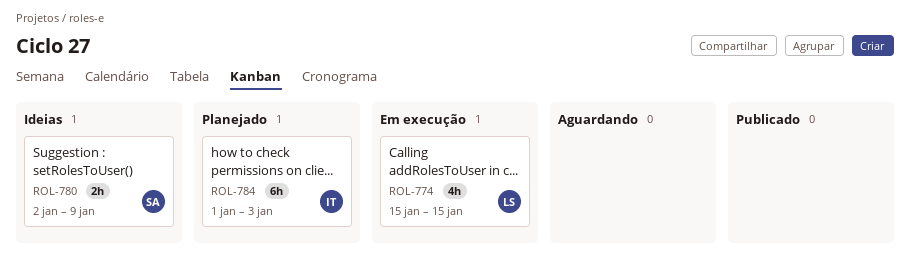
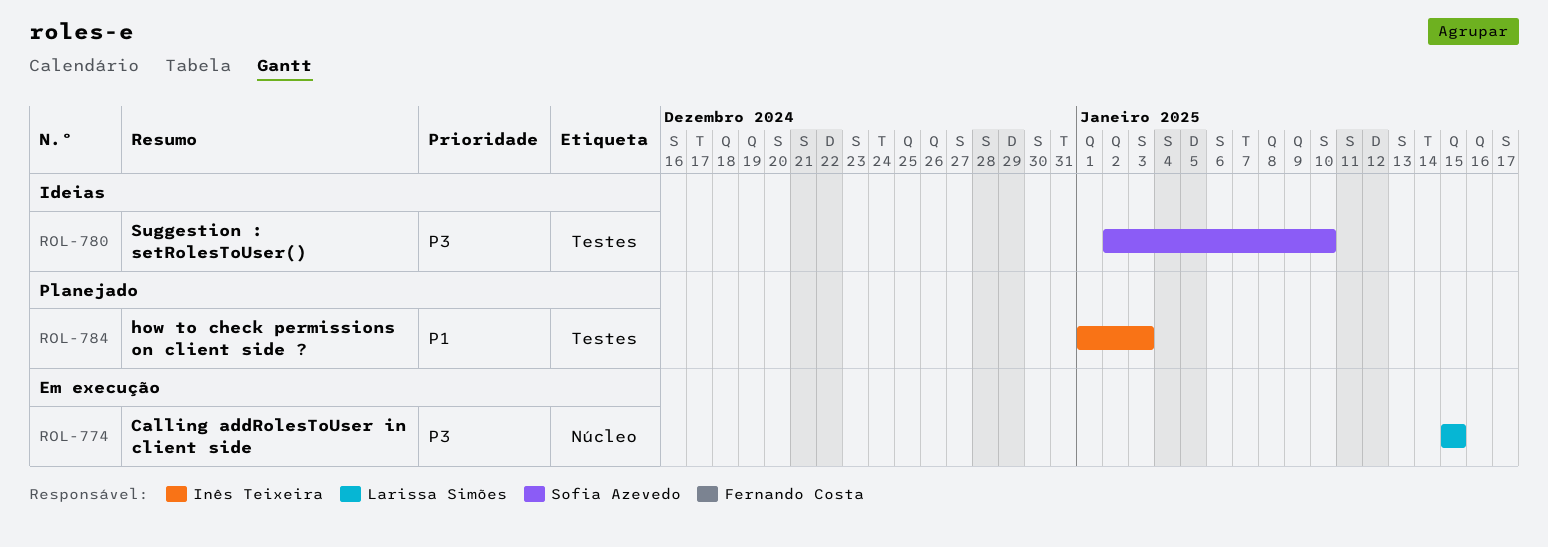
ROL-780, due: Jan 9 -> Jan 10

